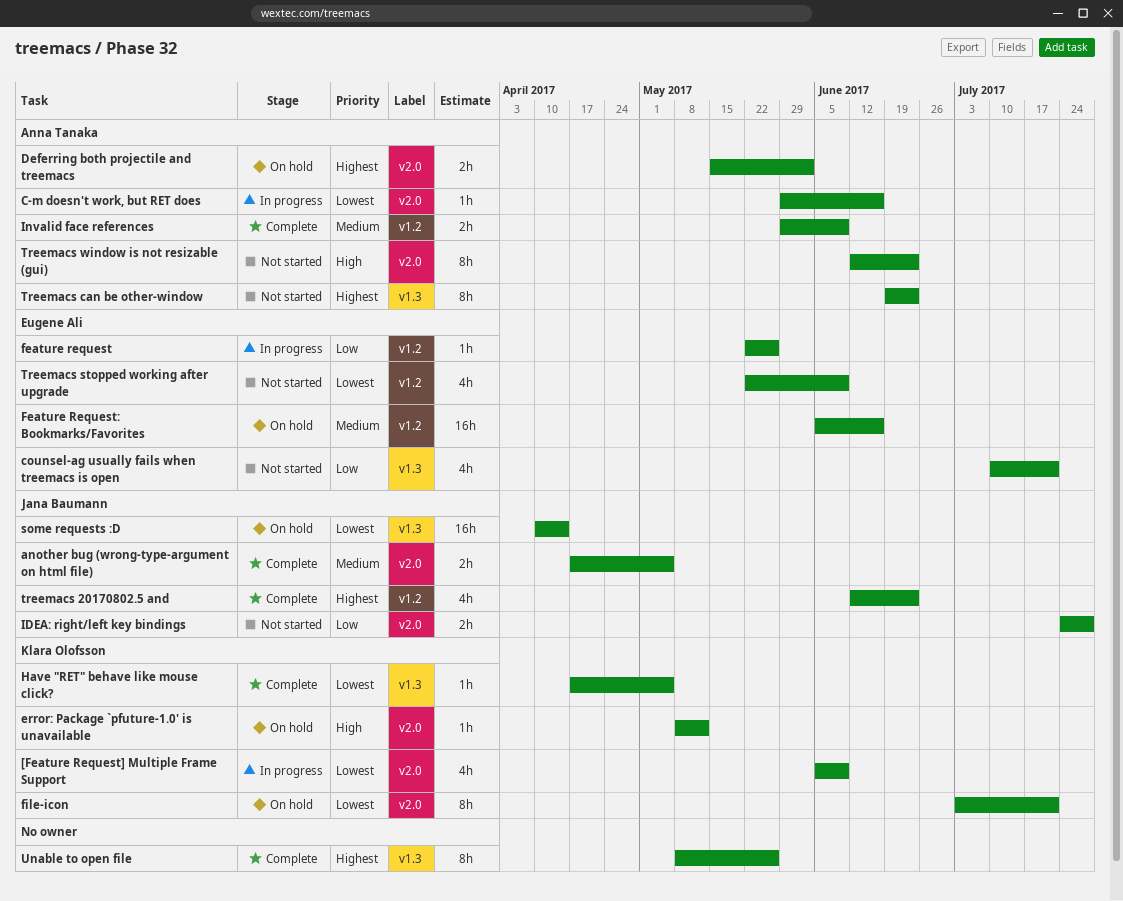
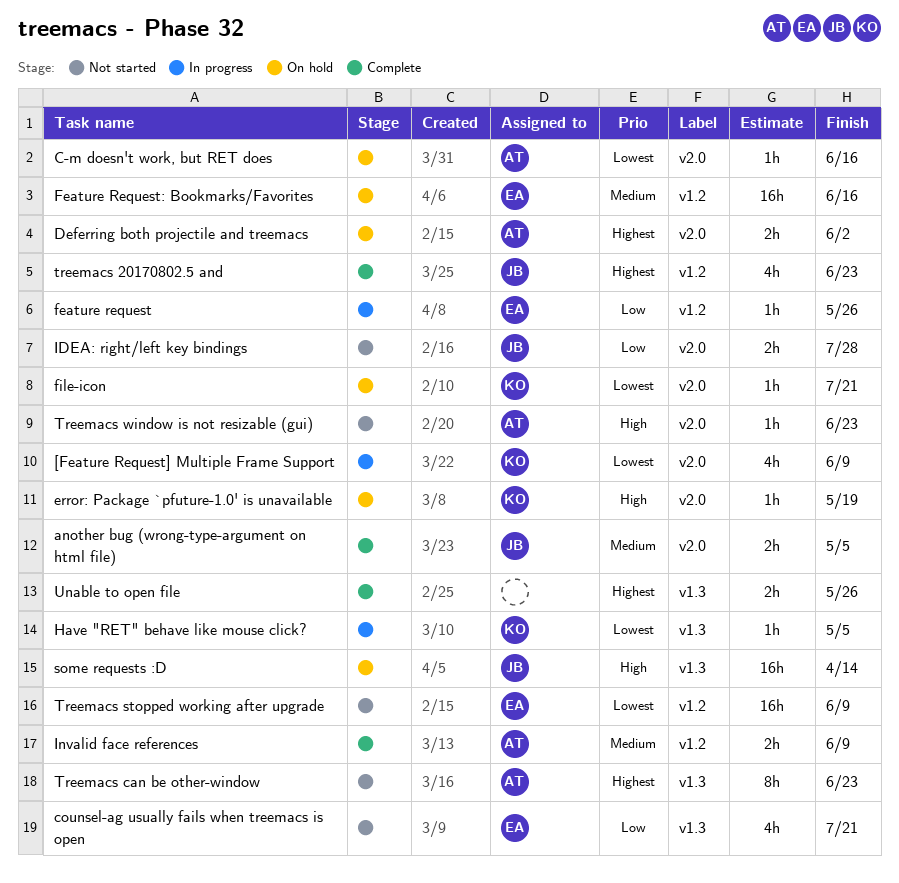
C-m doesn't work, but RET does, status: In progress -> On hold
error: Package `pfuture-1.0' is unavailable, due: May 12 -> May 19
file-icon, estimate: 8h -> 1h
Have "RET" behave like mouse click?, status: Complete -> In progress
some requests :D, priority: Lowest -> High
Treemacs stopped working after upgrade, estimate: 4h -> 16h
Treemacs window is not resizable (gui), estimate: 8h -> 1h
Unable to open file, estimate: 8h -> 2h

